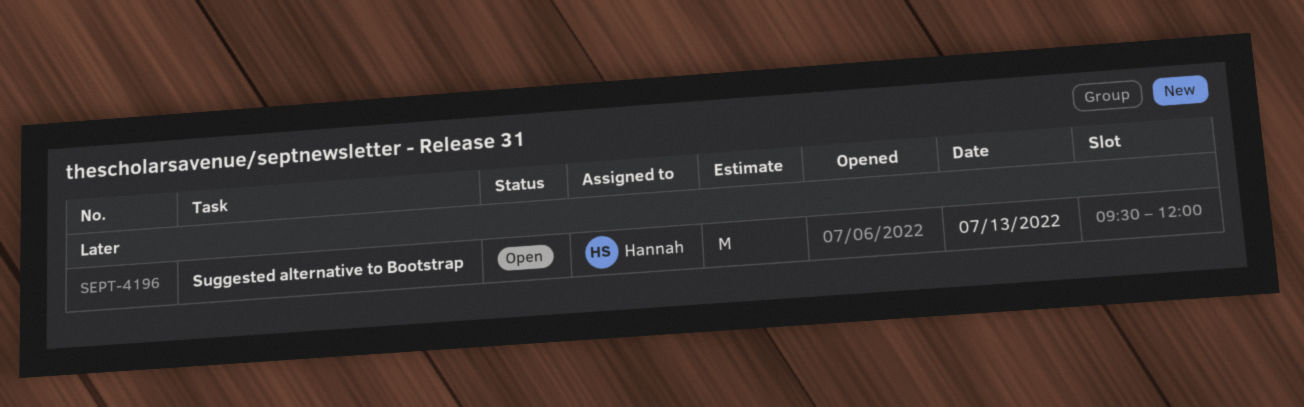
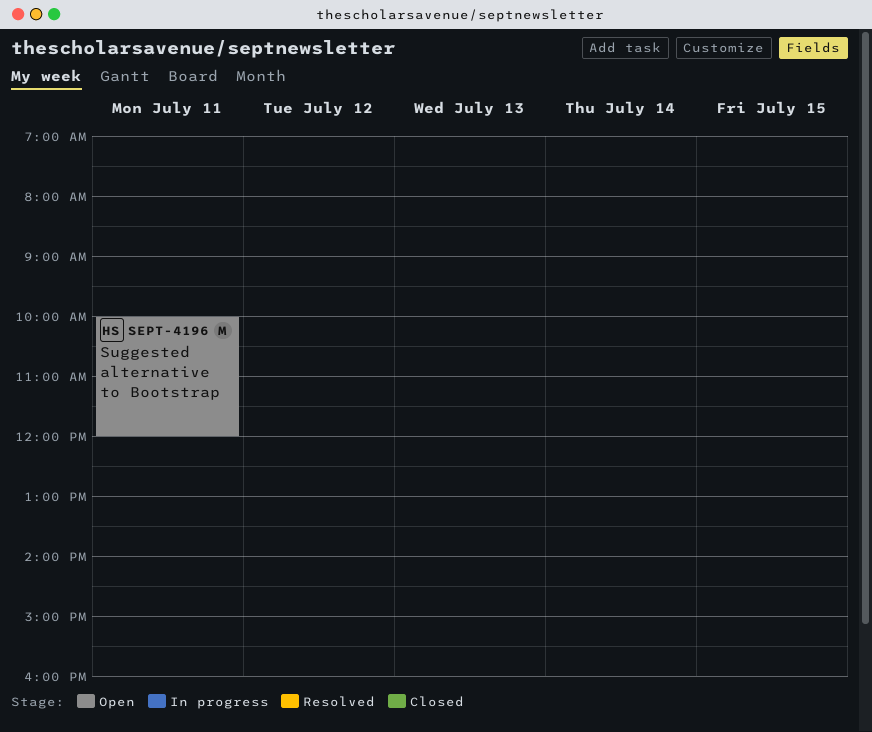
SEPT-4196, day: Jul 13 -> Jul 11
SEPT-4196, begins: 09:30 -> 10:00

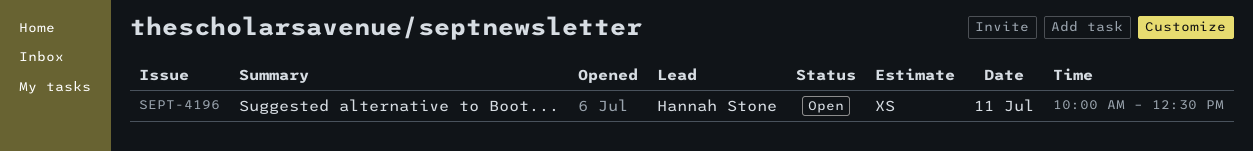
SEPT-4196, estimate: M -> XS
SEPT-4196, ends: 12:00 -> 12:30

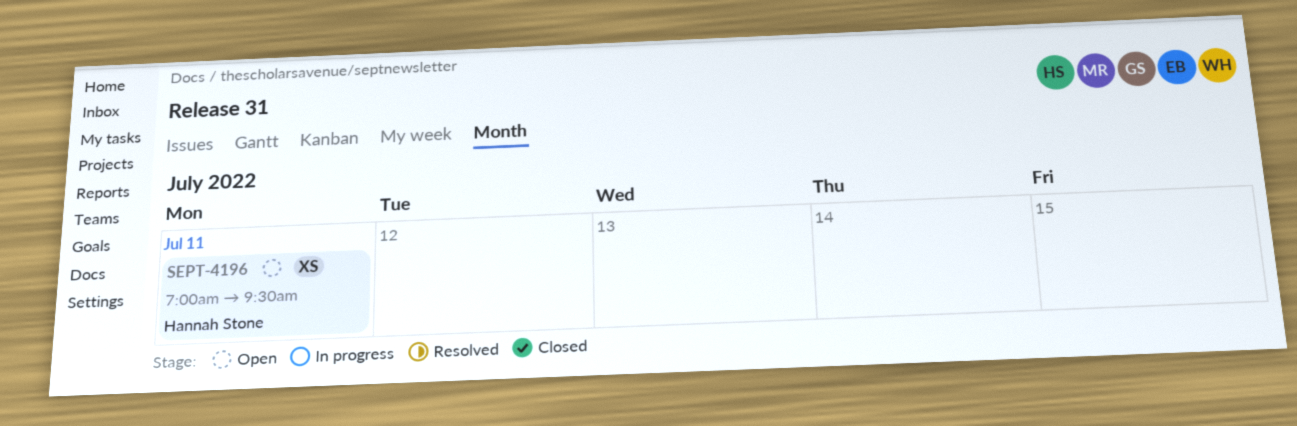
SEPT-4196, begins: 10:00 -> 07:00
SEPT-4196, ends: 12:30 -> 09:30

